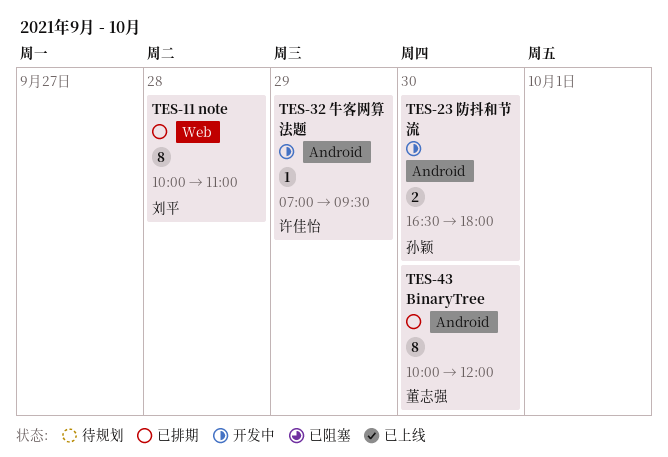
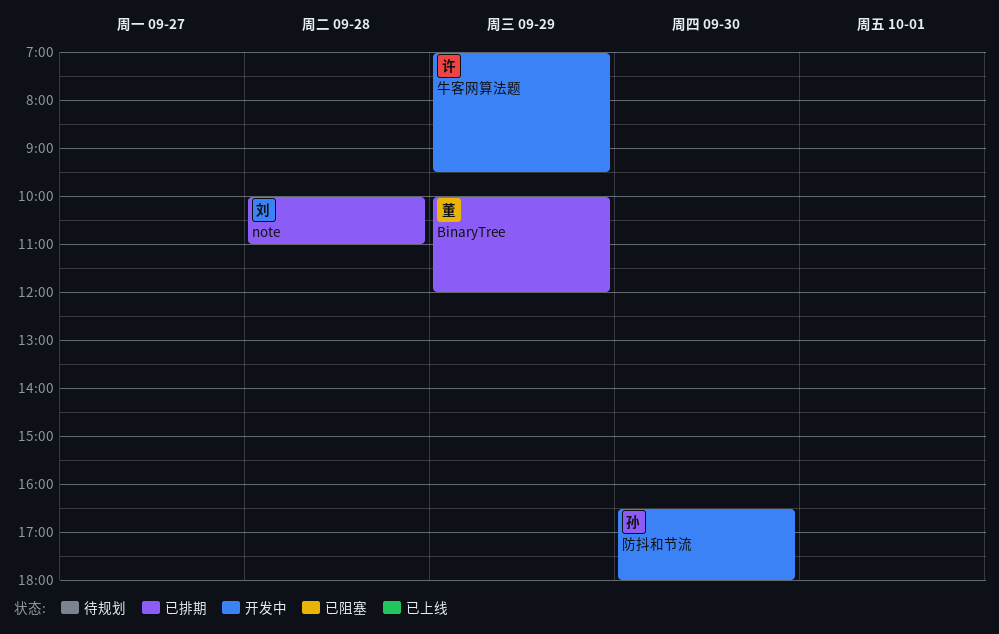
BinaryTree, day: Sep 30 -> Sep 29

